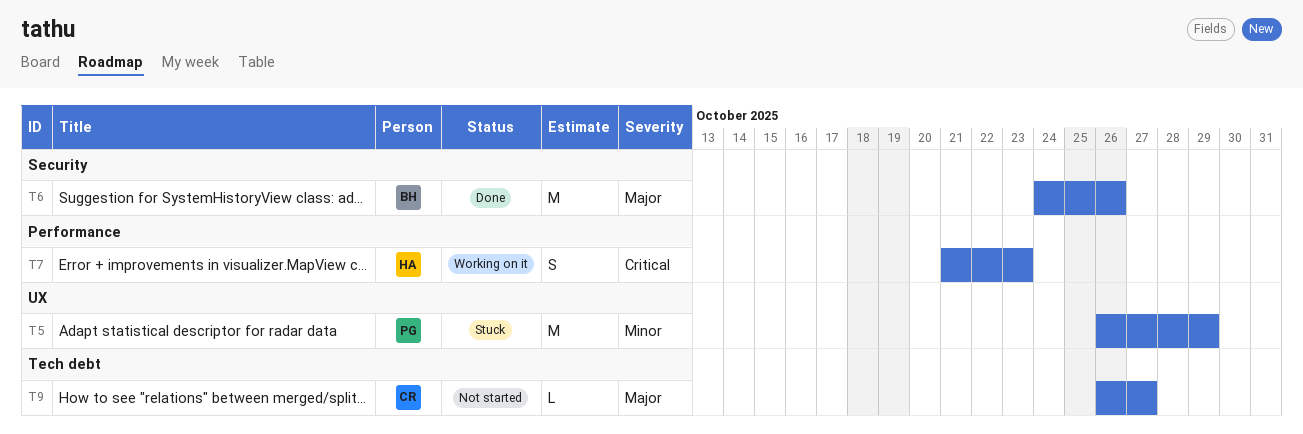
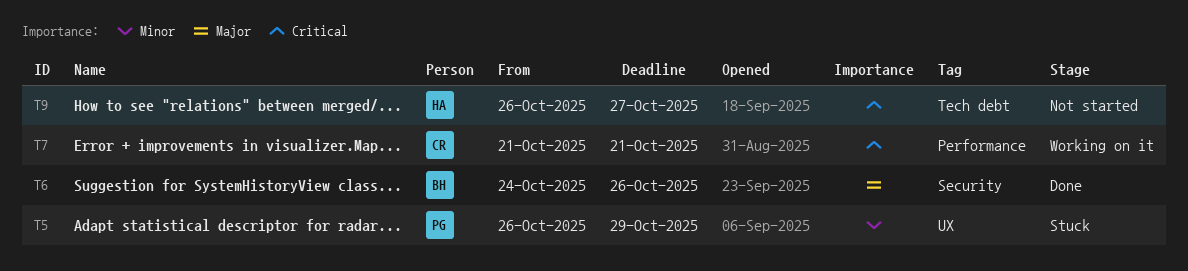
T7, owner: HA -> CR
T7, due: Oct 23 -> Oct 21
T9, owner: CR -> HA
T9, priority: Major -> Critical

